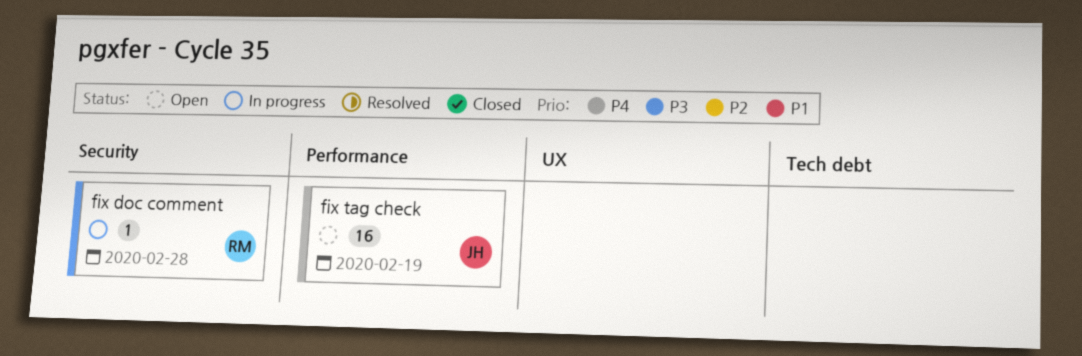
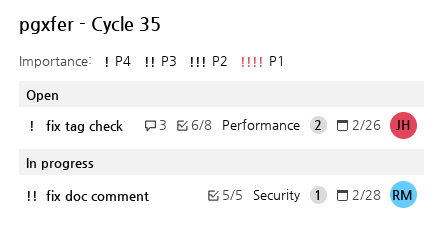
fix tag check, estimate: 16 -> 2
fix tag check, due: Feb 19 -> Feb 26

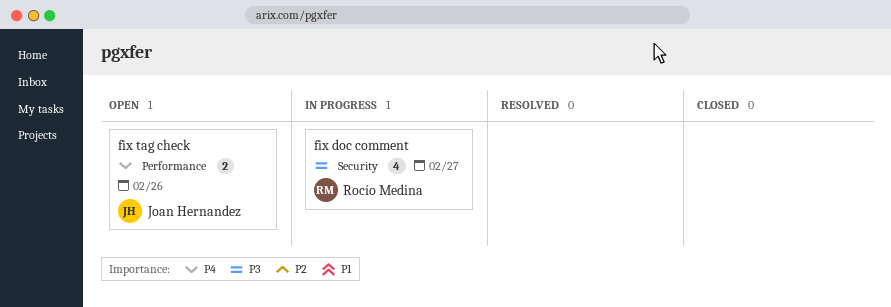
fix doc comment, estimate: 1 -> 4
fix doc comment, due: Feb 28 -> Feb 27

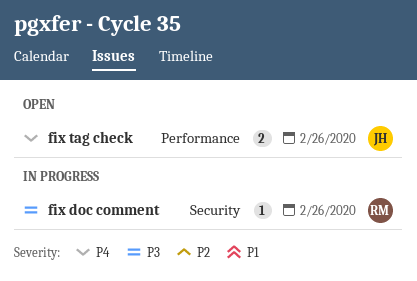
fix doc comment, estimate: 4 -> 1
fix doc comment, due: Feb 27 -> Feb 26

